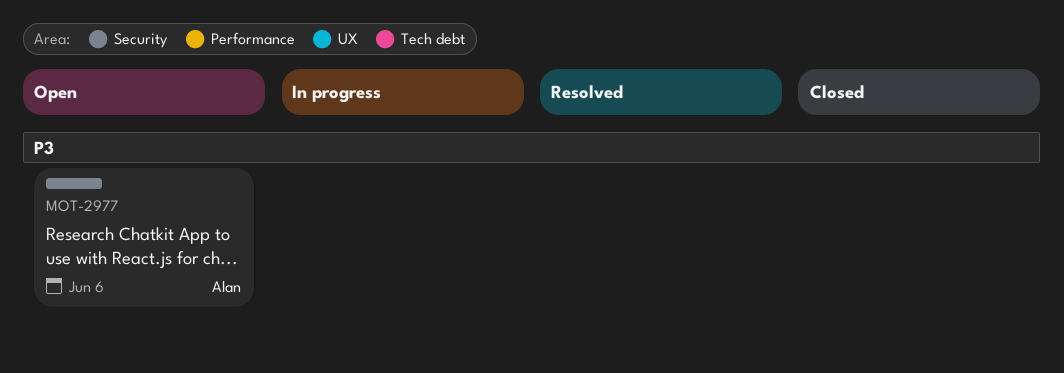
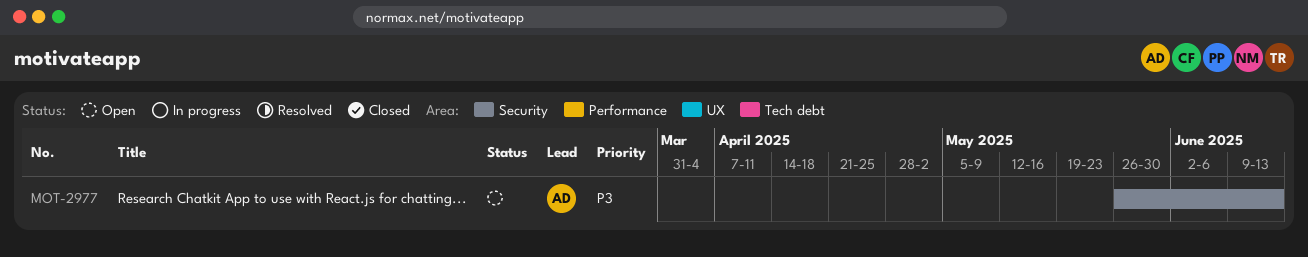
MOT-2977, due: Jun 6 -> Jun 13

